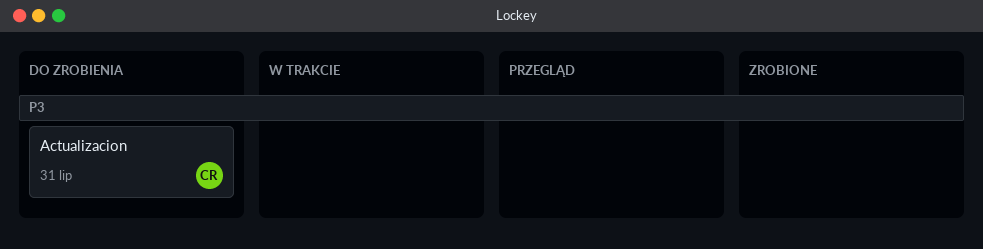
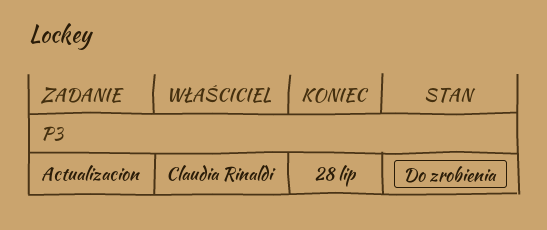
Actualizacion, due: Jul 31 -> Jul 28

